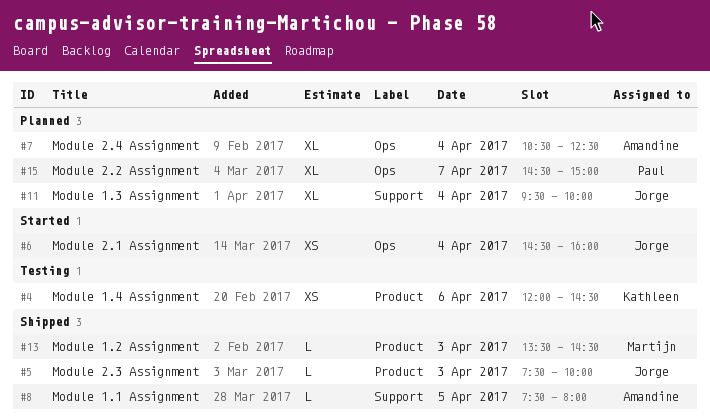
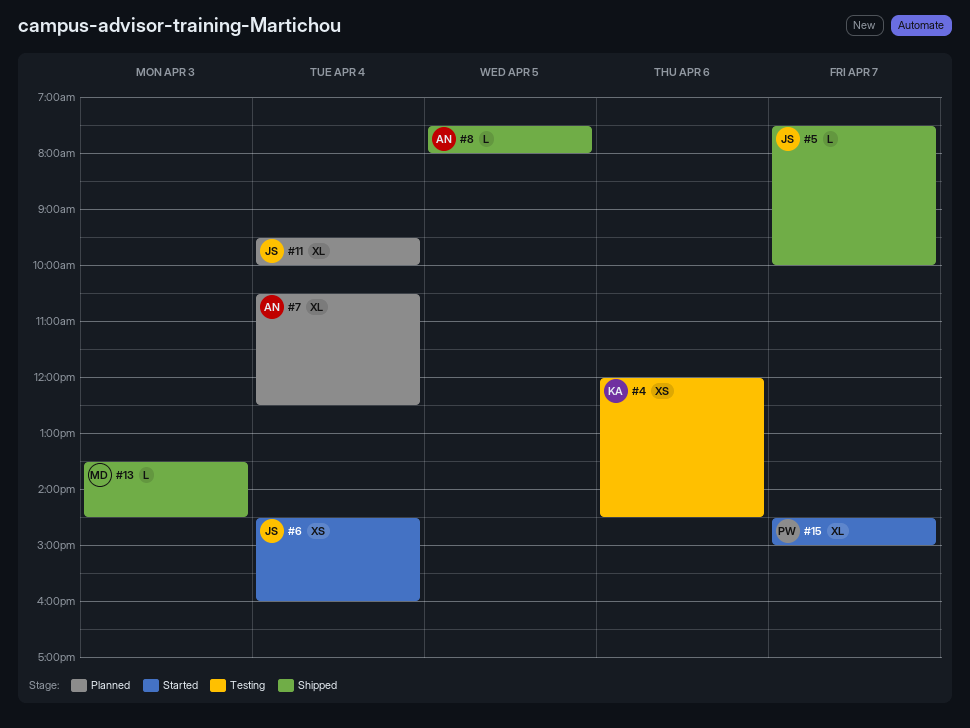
#5, day: Apr 3 -> Apr 7
#15, status: Planned -> Started

